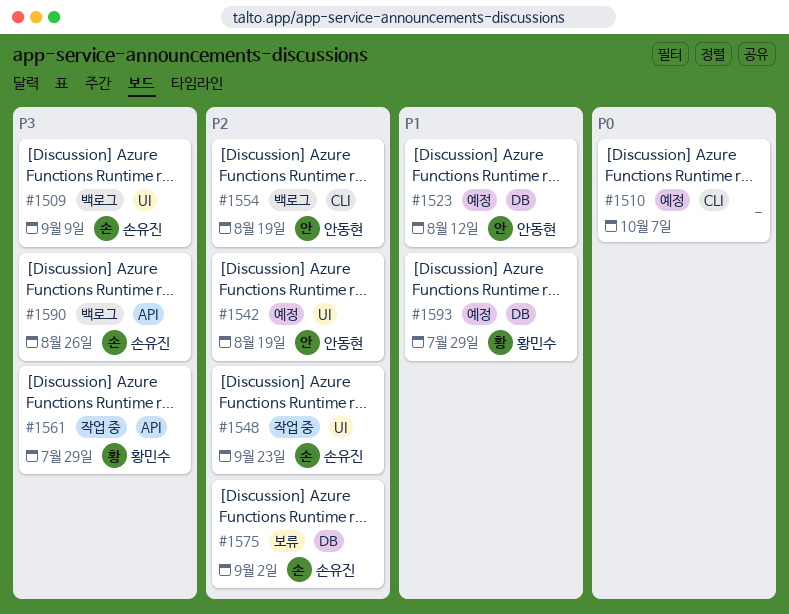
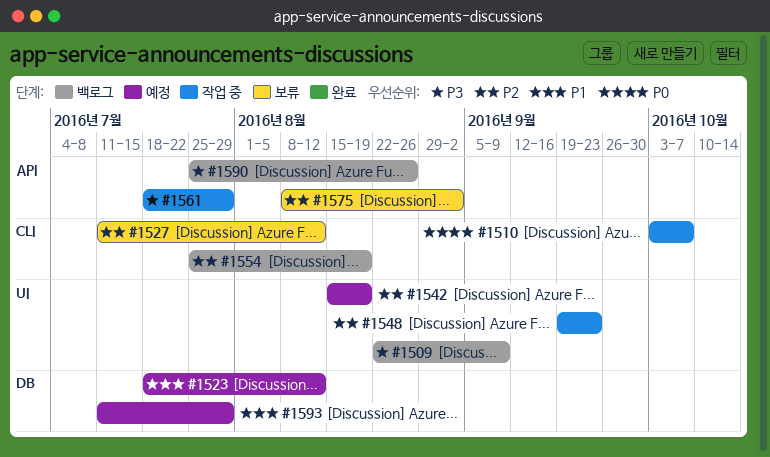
#1510, status: 예정 -> 작업 중
#1527: none -> present
#1575, label: DB -> API

